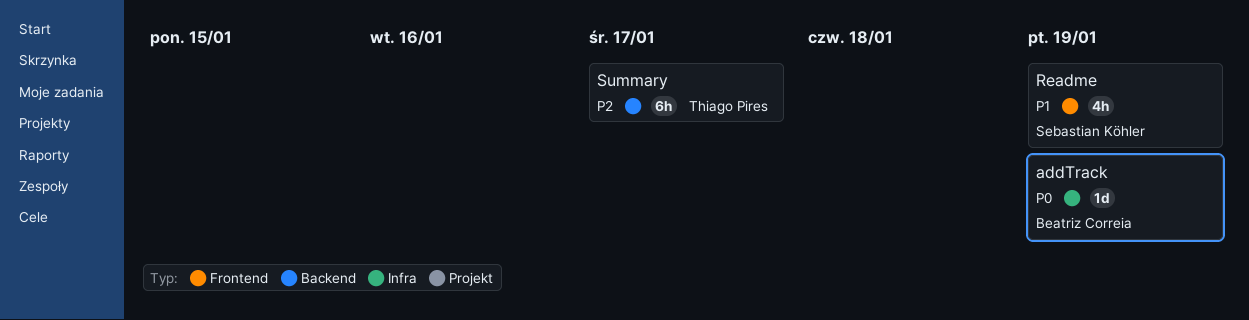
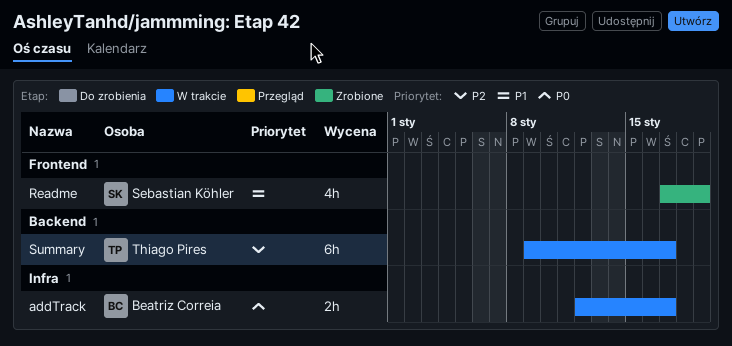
addTrack, estimate: 1d -> 2h
addTrack, due: Jan 19 -> Jan 17

